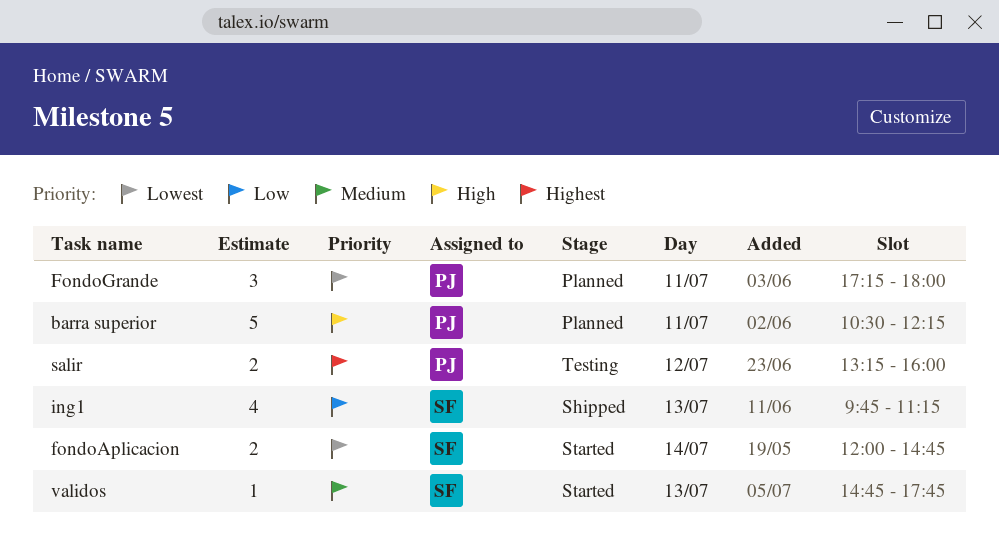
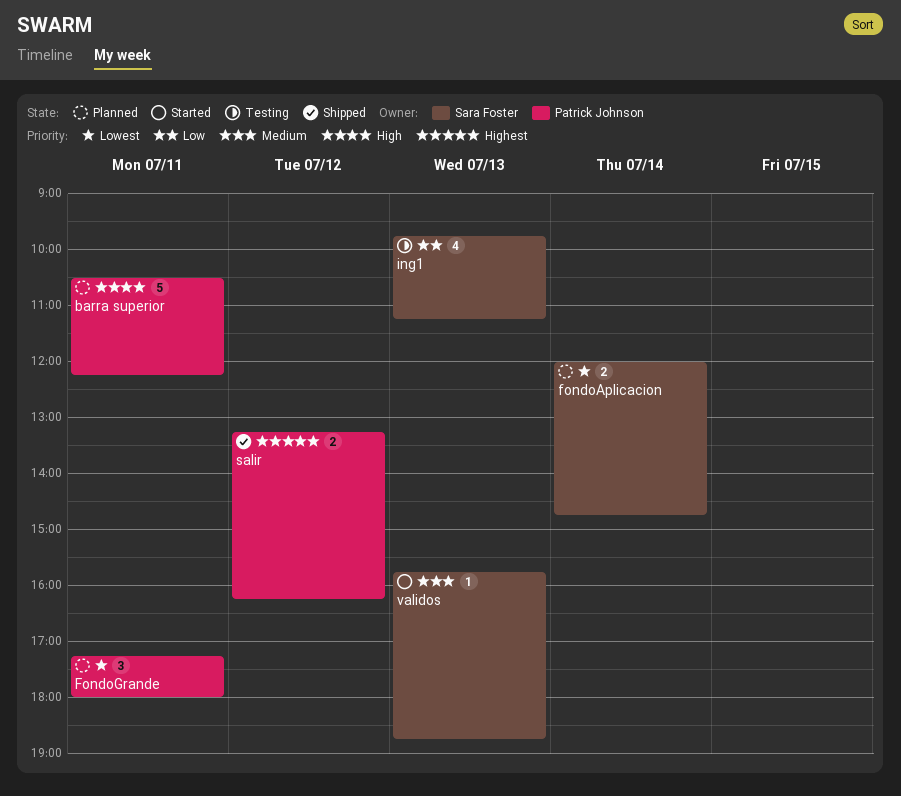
fondoAplicacion, status: Started -> Planned
ing1, status: Shipped -> Testing
salir, status: Testing -> Shipped
salir, ends: 16:00 -> 16:15
validos, begins: 14:45 -> 15:45
validos, ends: 17:45 -> 18:45

